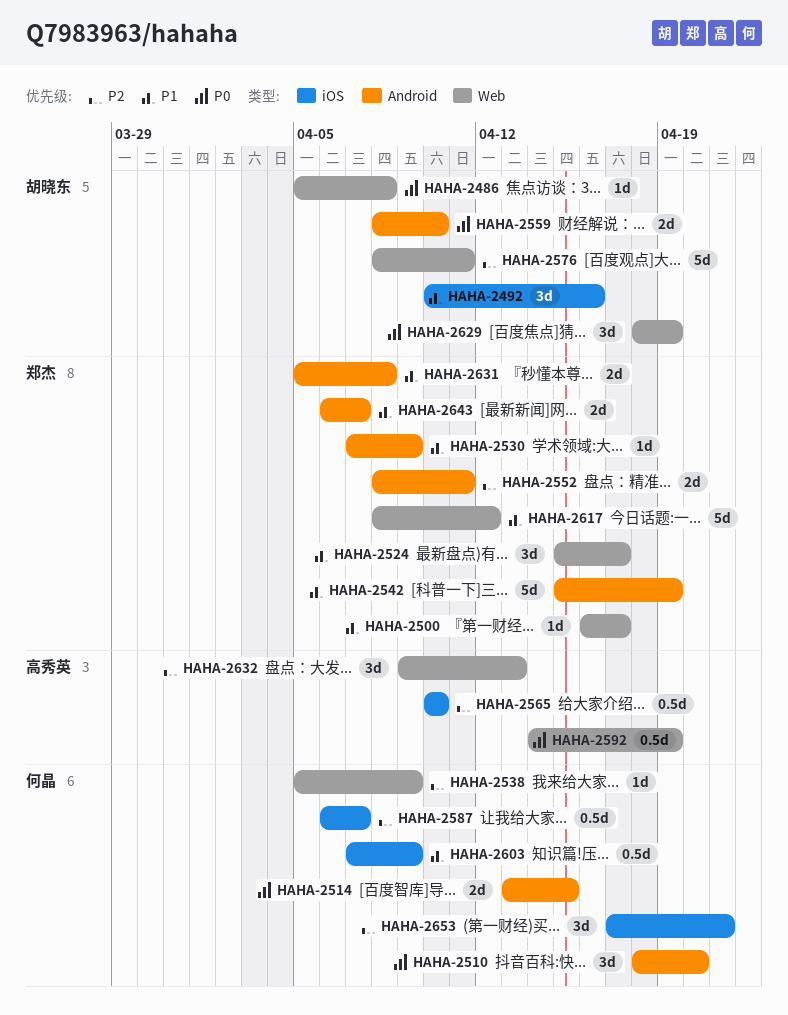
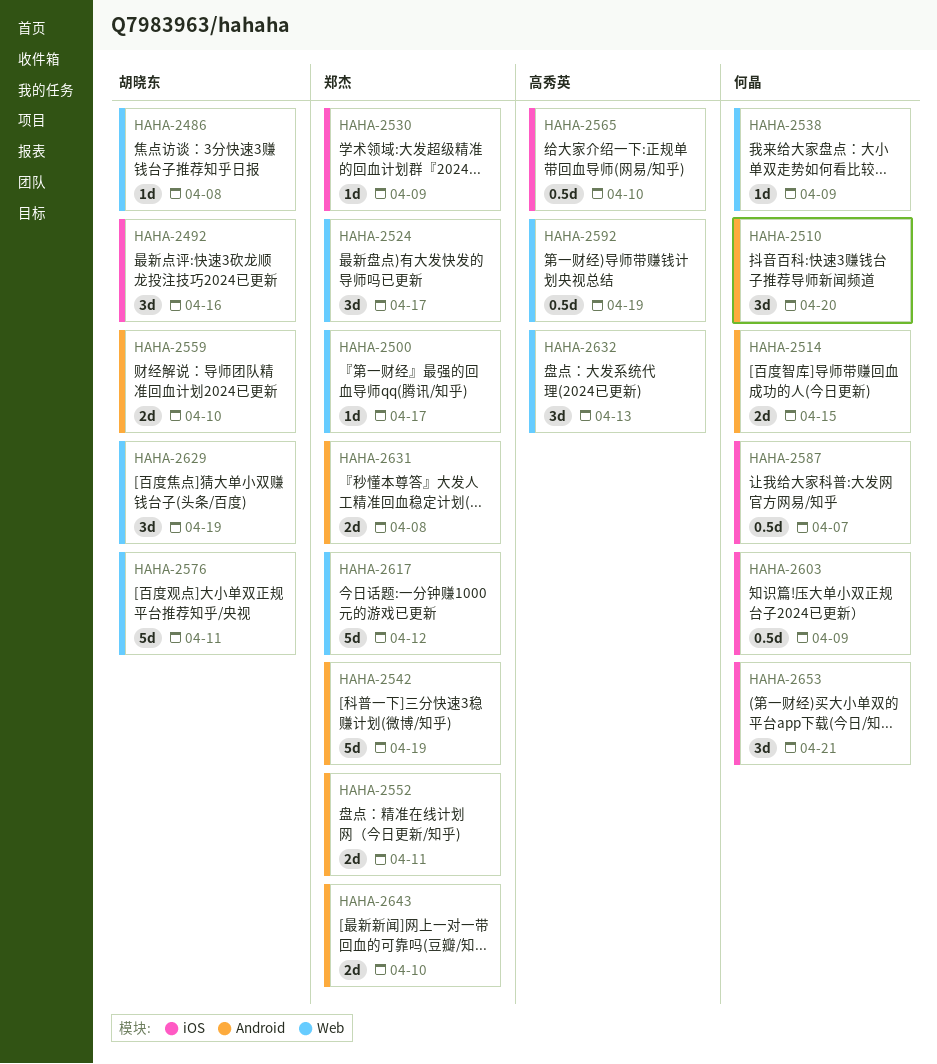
HAHA-2530, label: Android -> iOS
HAHA-2643, due: Apr 7 -> Apr 10

